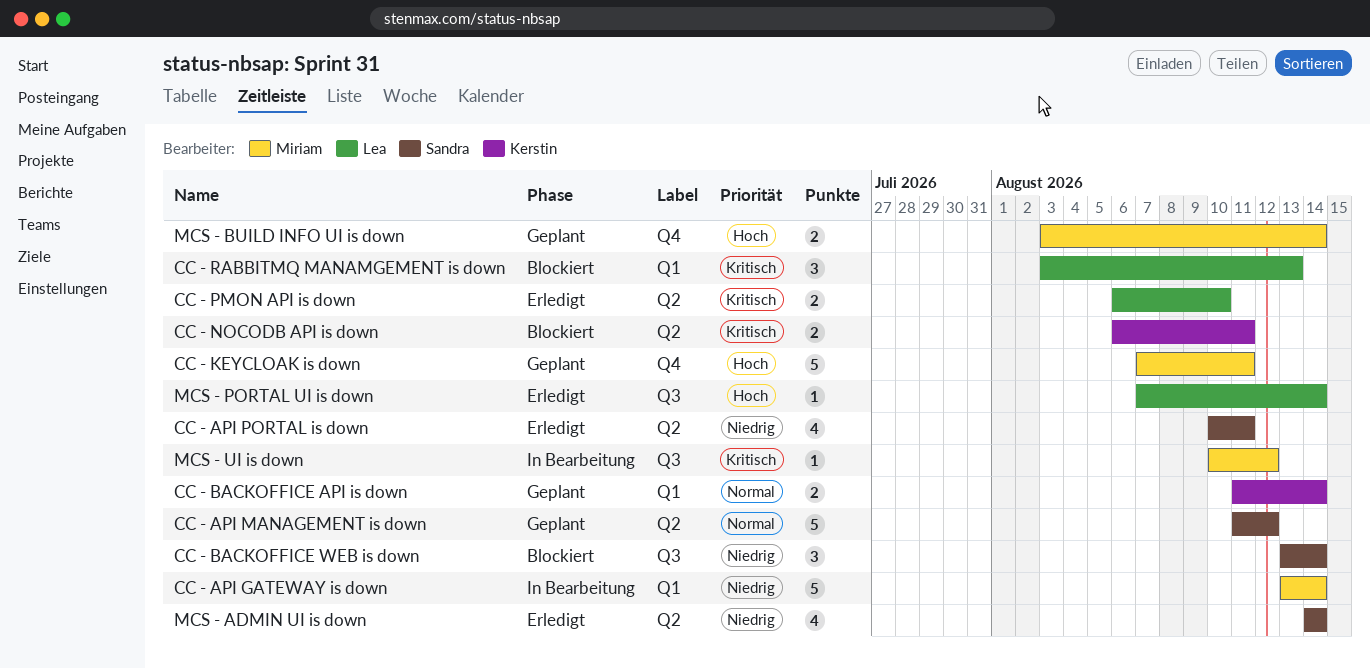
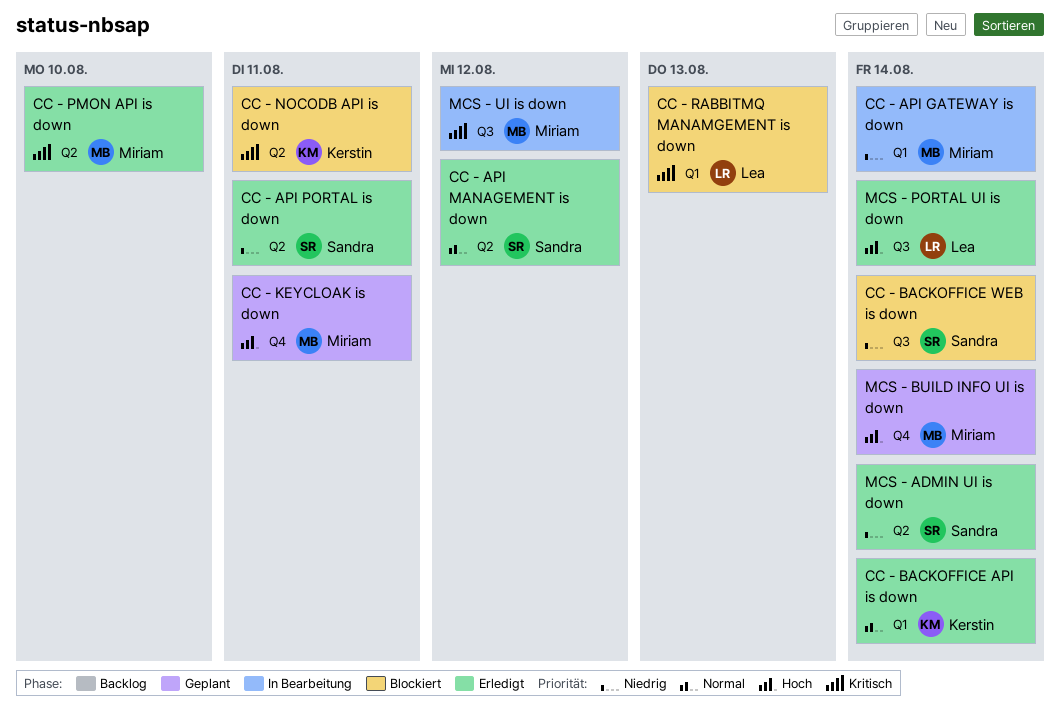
CC - API MANAGEMENT is down, status: Geplant -> Erledigt
CC - BACKOFFICE API is down, status: Geplant -> Erledigt
CC - PMON API is down, owner: Lea -> Miriam

